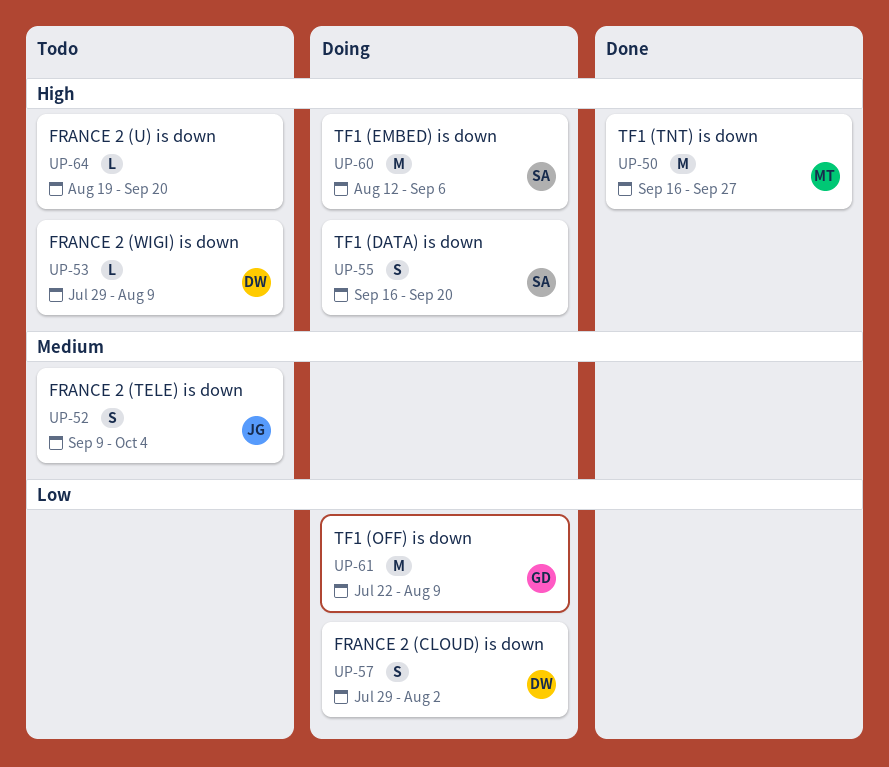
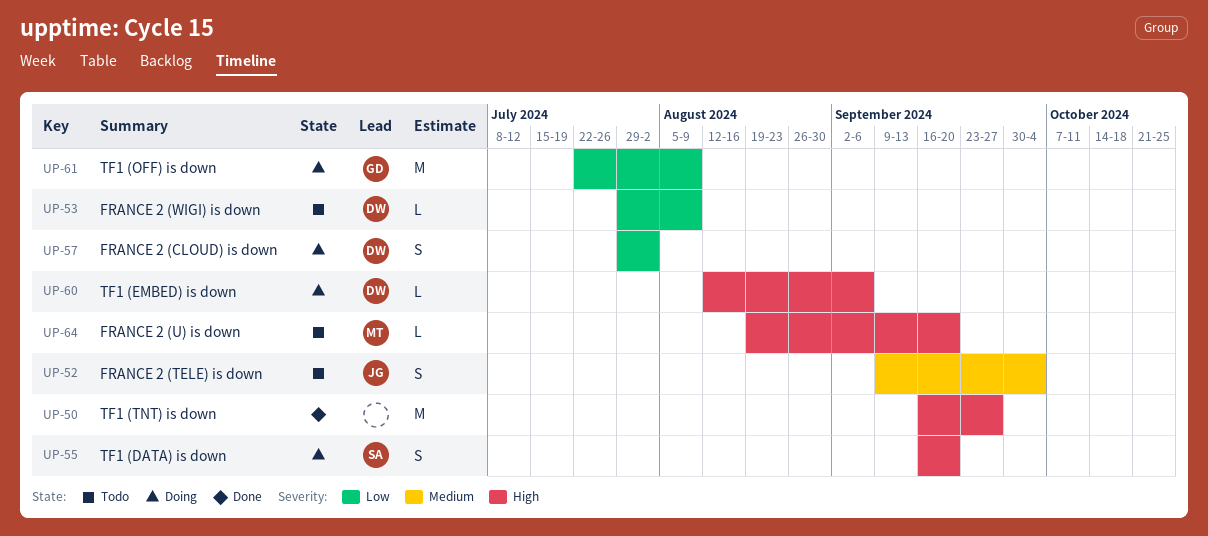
UP-50, owner: MT -> none
UP-53, priority: High -> Low
UP-60, owner: SA -> DW
UP-60, estimate: M -> L
UP-64, owner: none -> MT

